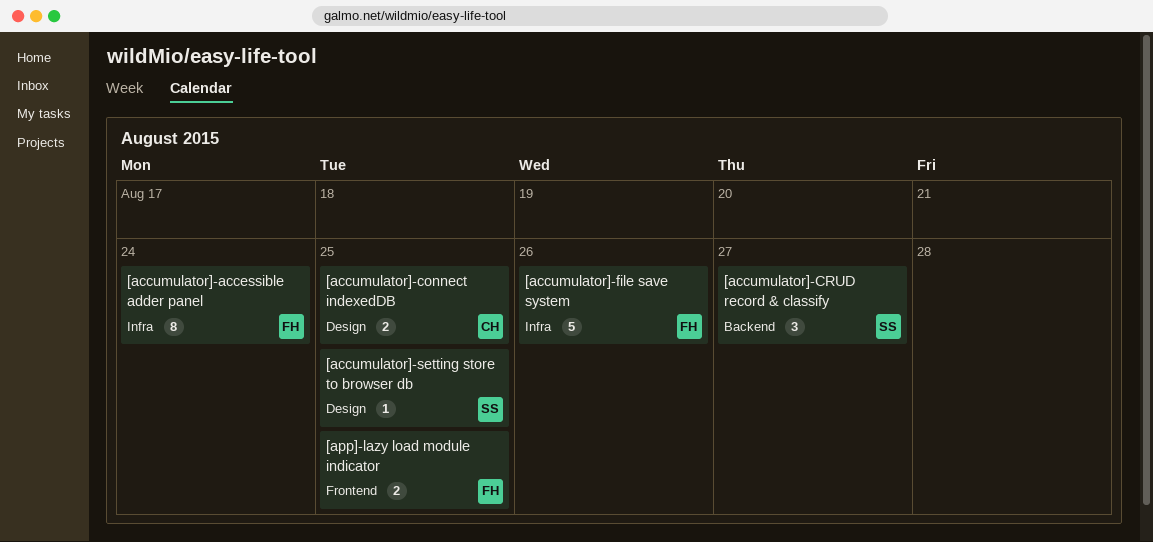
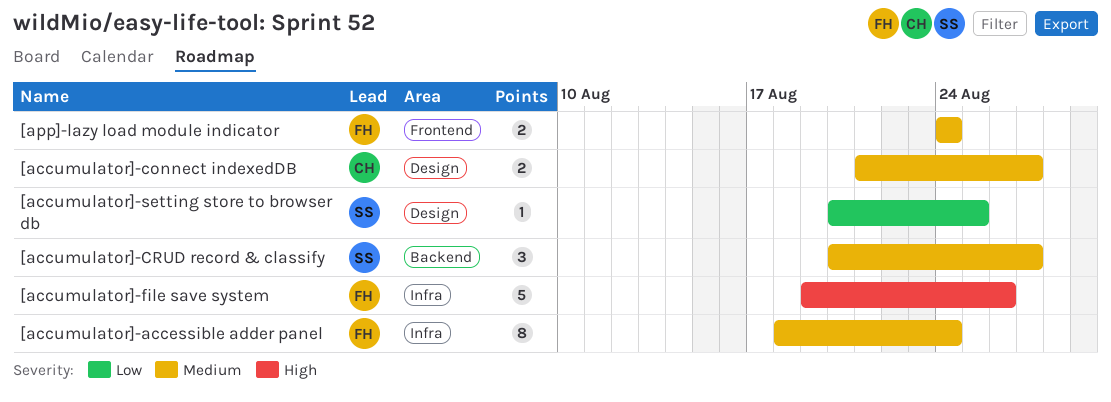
[accumulator]-connect indexedDB, due: Aug 25 -> Aug 27
[app]-lazy load module indicator, due: Aug 25 -> Aug 24

